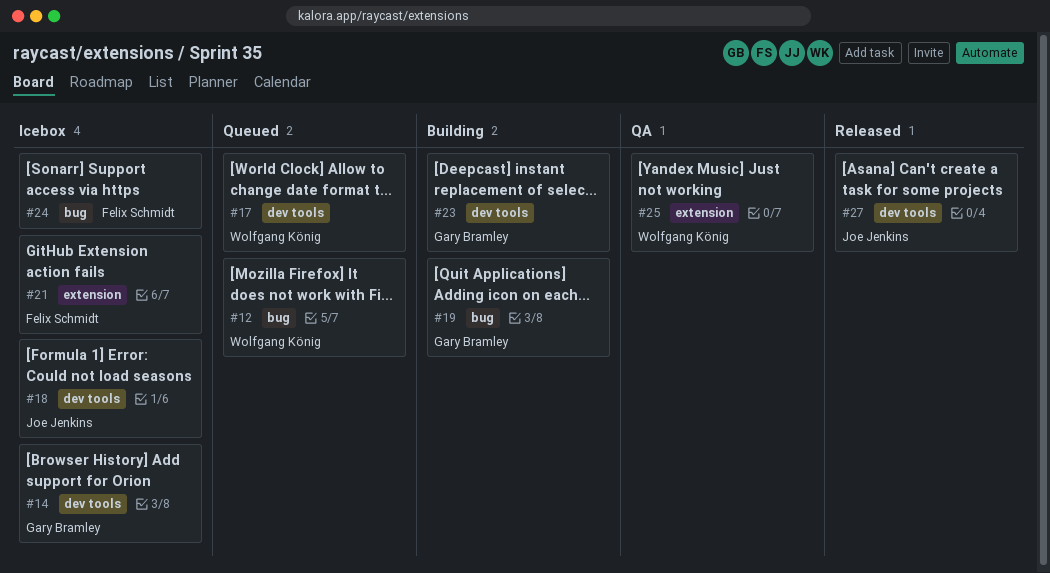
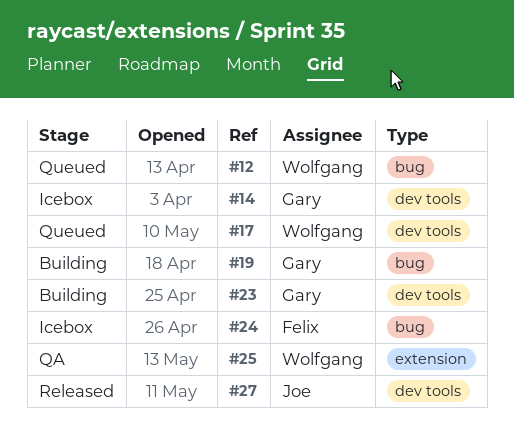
#18: present -> none
#21: present -> none

